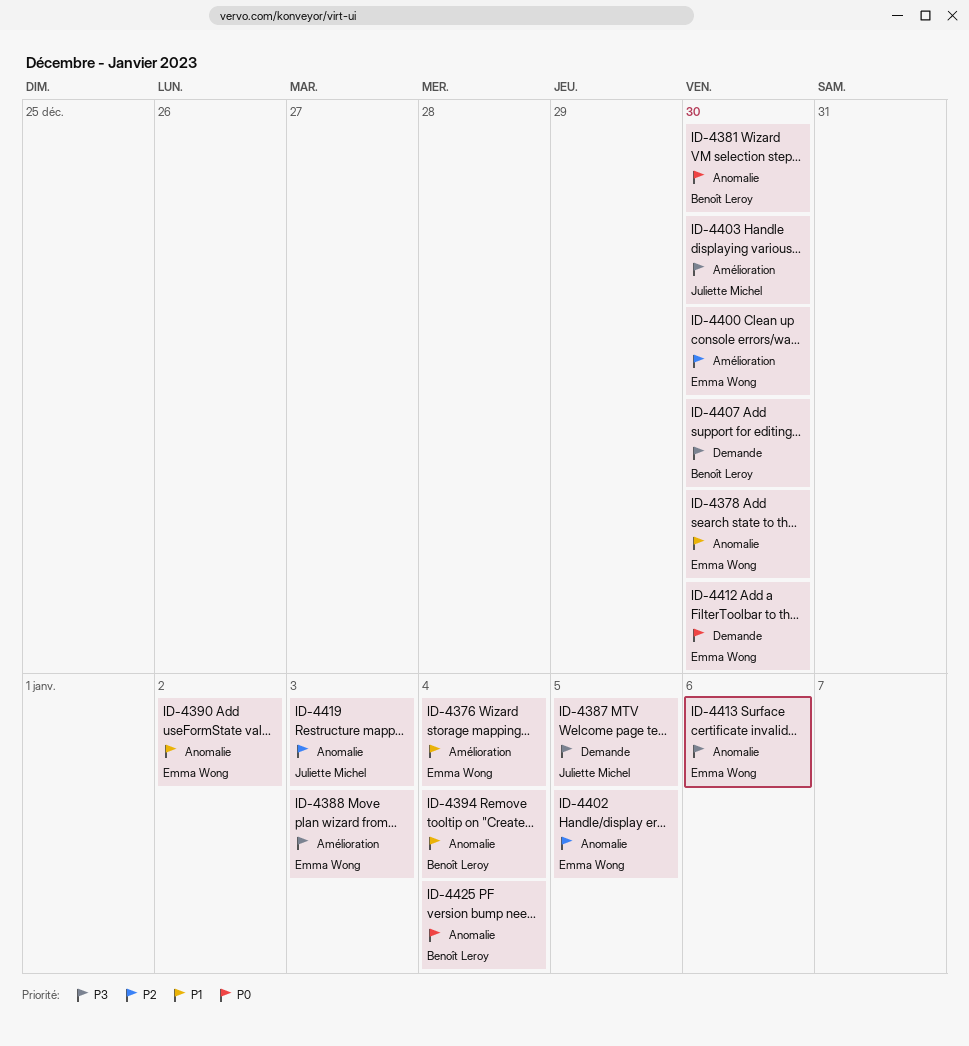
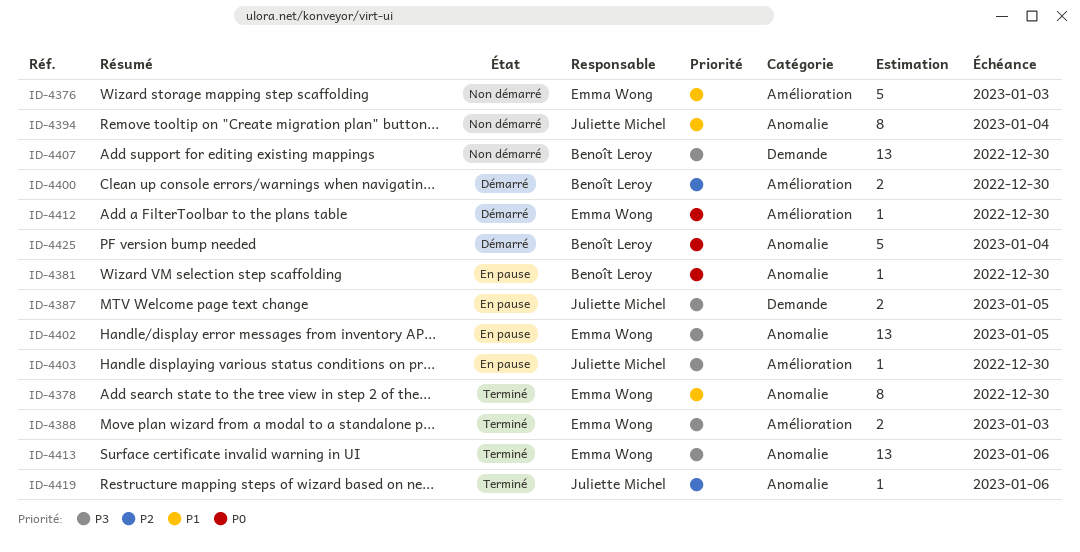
ID-4376, due: Jan 4 -> Jan 3
ID-4390: present -> none
ID-4394, owner: Benoît Leroy -> Juliette Michel
ID-4400, owner: Emma Wong -> Benoît Leroy
ID-4402, priority: P2 -> P3
ID-4412, label: Demande -> Amélioration
ID-4419, due: Jan 3 -> Jan 6

